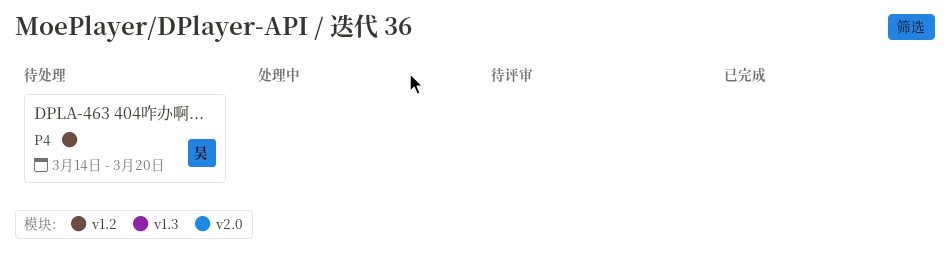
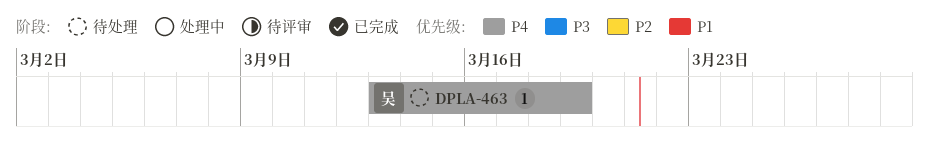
DPLA-463, start: Mar 14 -> Mar 13
DPLA-463, due: Mar 20 -> Mar 19

